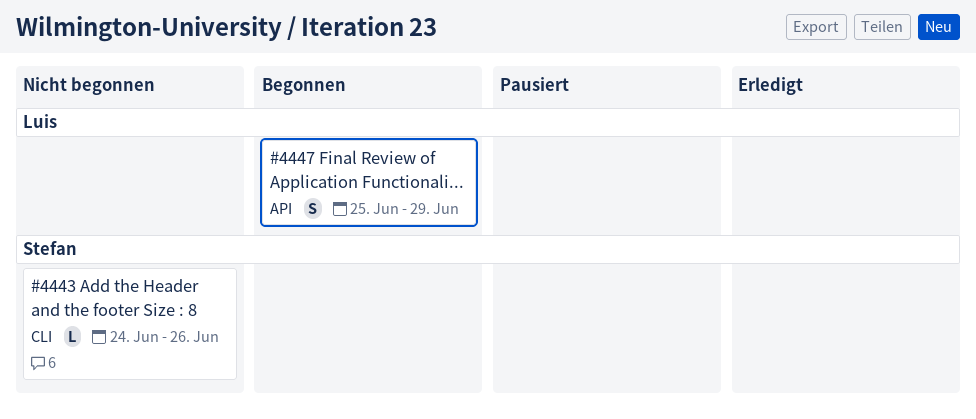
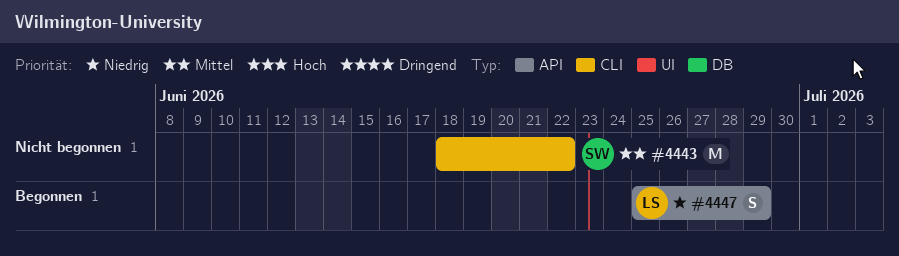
#4443, estimate: L -> M
#4443, start: Jun 24 -> Jun 18
#4443, due: Jun 26 -> Jun 22

